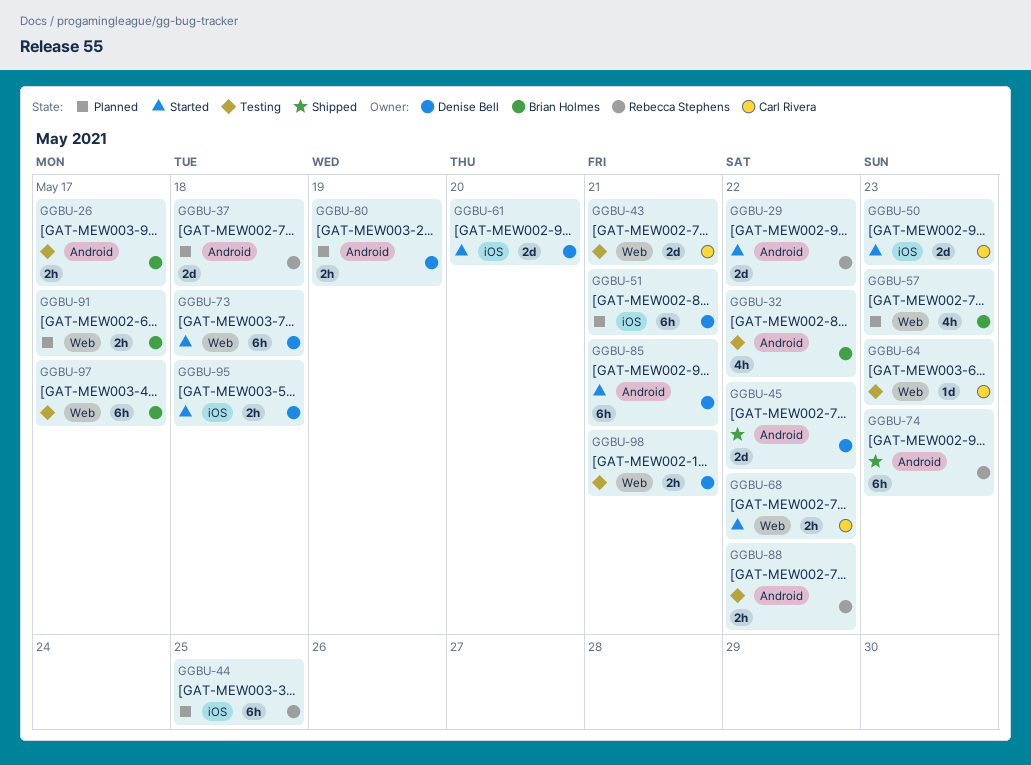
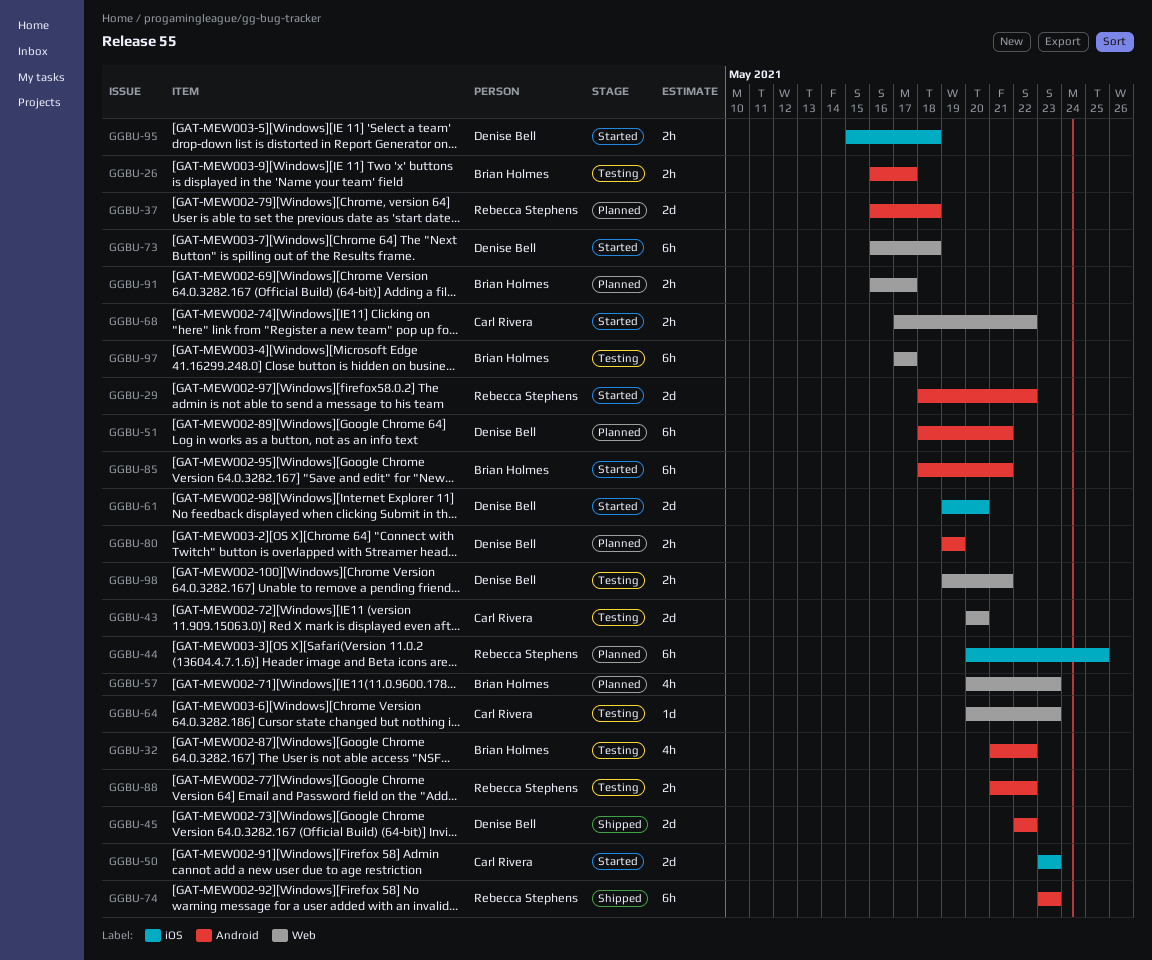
GGBU-43, due: May 21 -> May 20
GGBU-51, label: iOS -> Android
GGBU-85, owner: Denise Bell -> Brian Holmes

